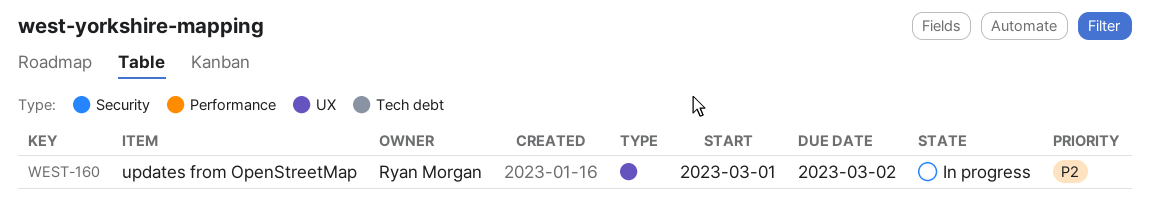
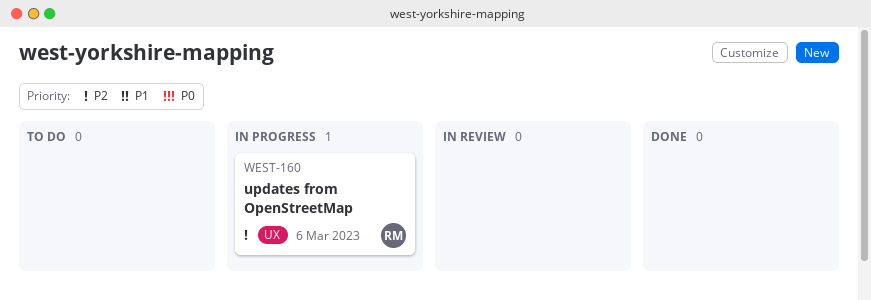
WEST-160, due: Mar 2 -> Mar 6

